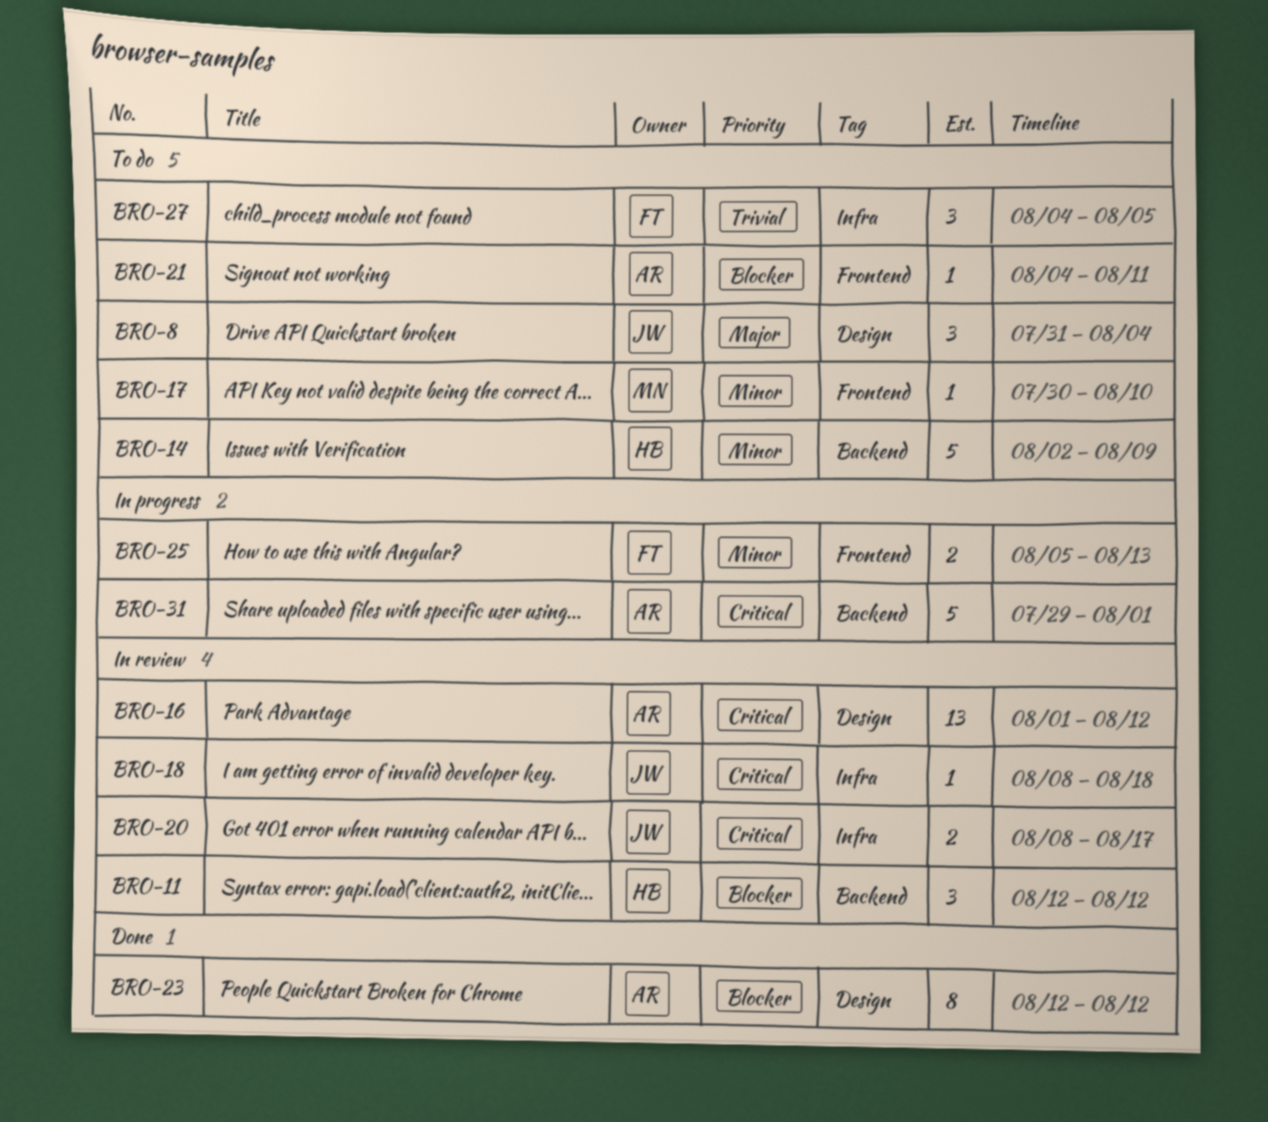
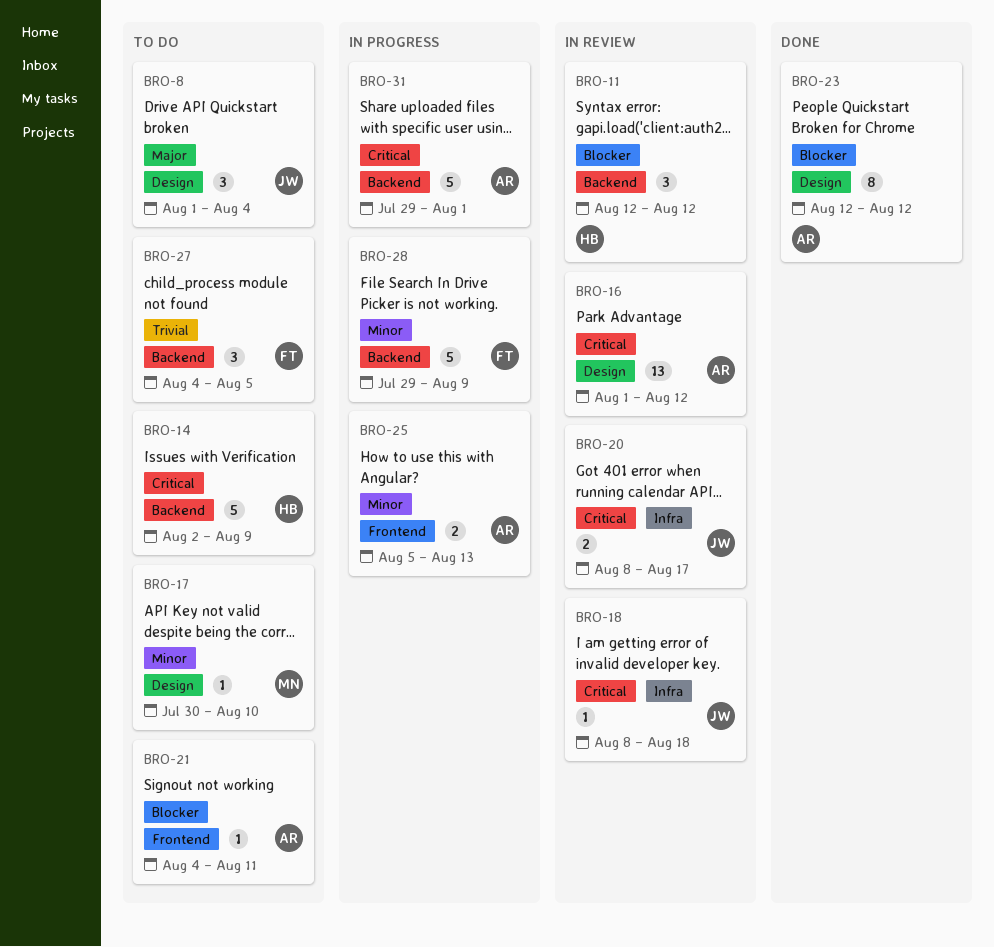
BRO-8, start: Jul 31 -> Aug 1
BRO-14, priority: Minor -> Critical
BRO-17, label: Frontend -> Design
BRO-25, owner: FT -> AR
BRO-27, label: Infra -> Backend
BRO-28: none -> present

